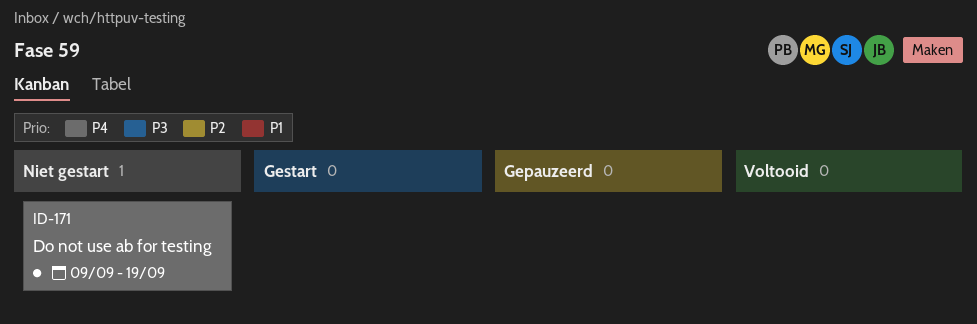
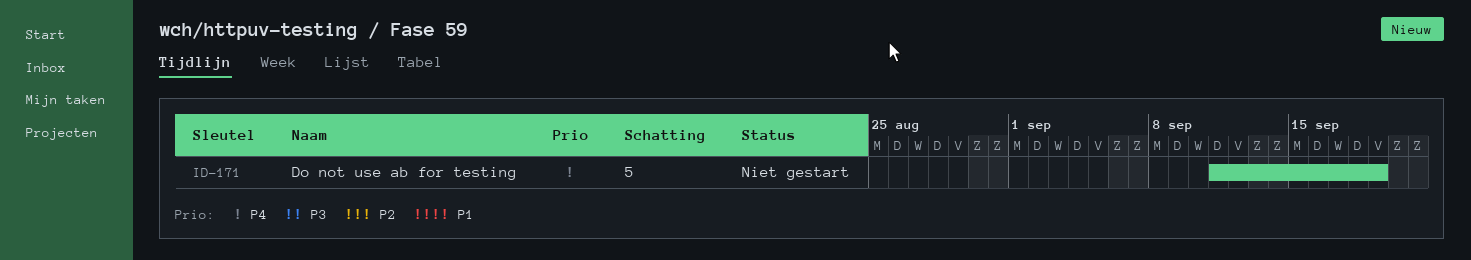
ID-171, estimate: 1 -> 5
ID-171, start: Sep 9 -> Sep 11

